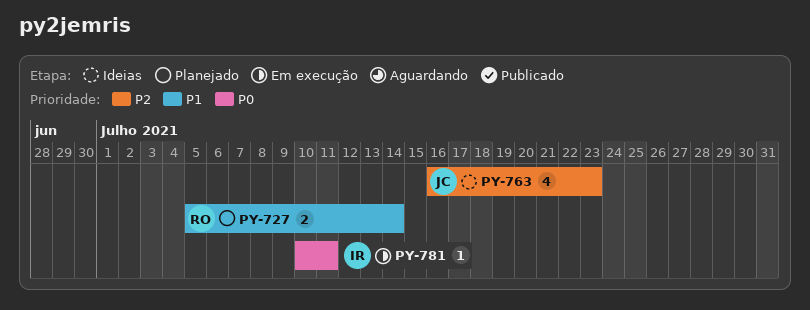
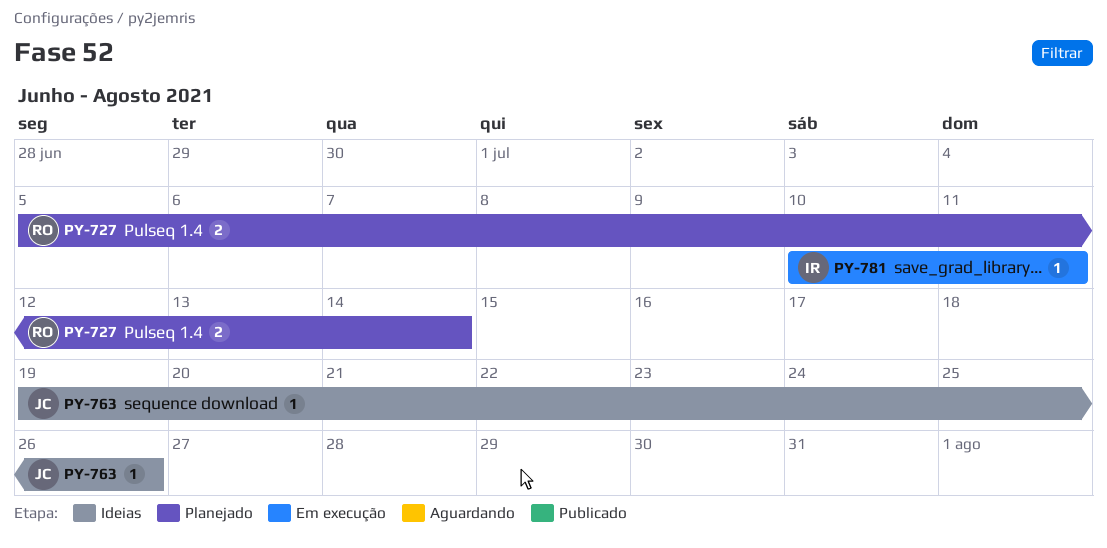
PY-763, estimate: 4 -> 1
PY-763, start: Jul 16 -> Jul 19
PY-763, due: Jul 23 -> Jul 26

